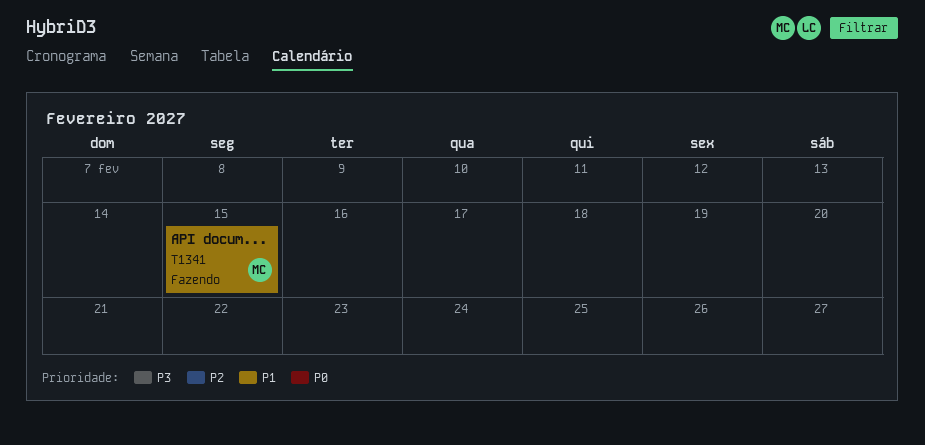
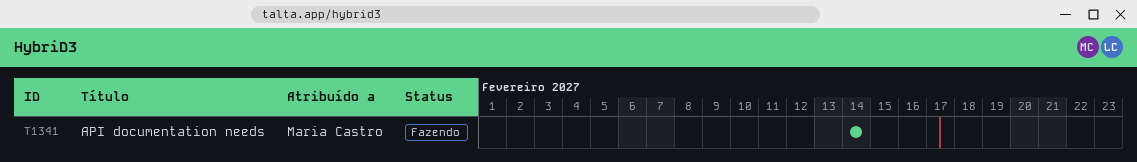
T1341, due: Feb 15 -> Feb 14

